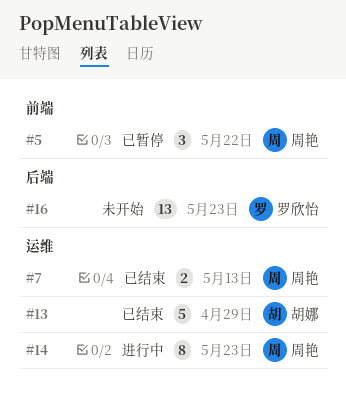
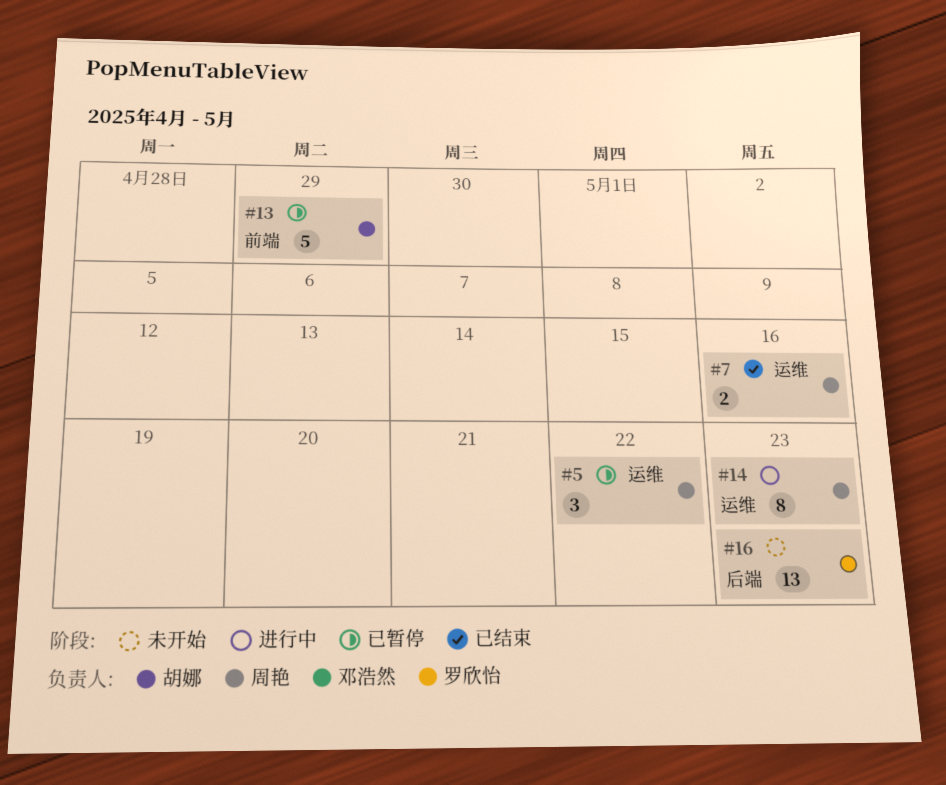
#5, label: 前端 -> 运维
#7, due: May 13 -> May 16
#13, status: 已结束 -> 已暂停
#13, label: 运维 -> 前端

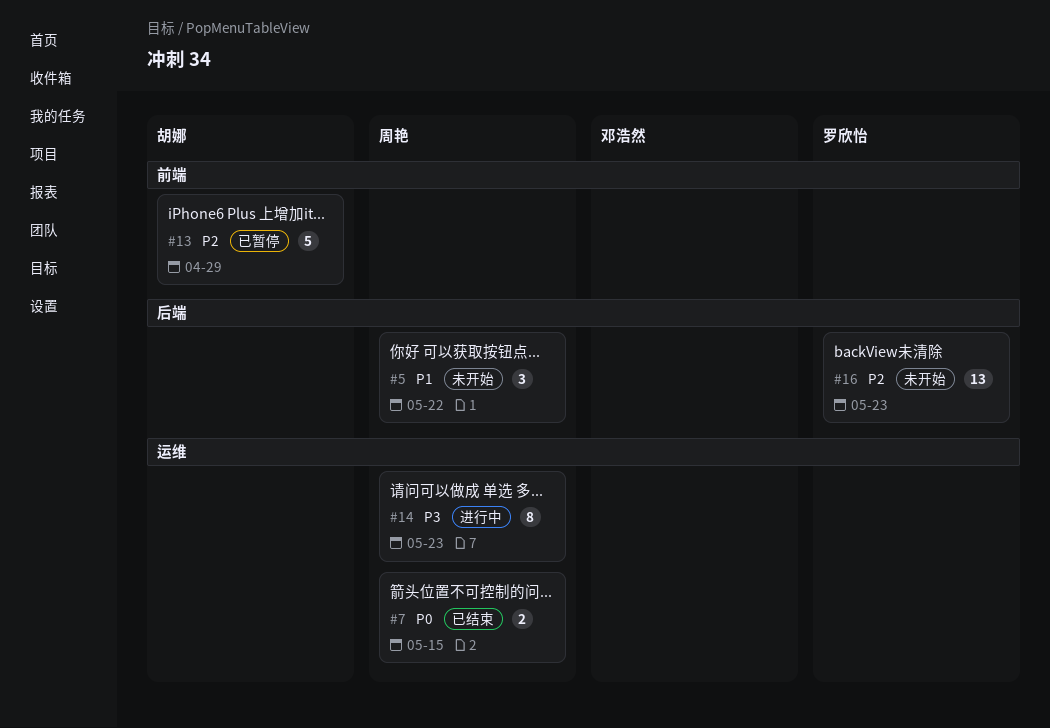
#5, status: 已暂停 -> 未开始
#5, label: 运维 -> 后端
#7, due: May 16 -> May 15

